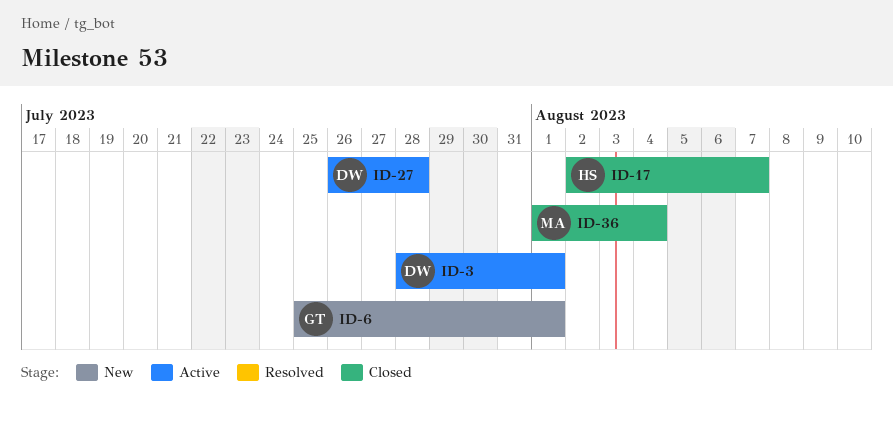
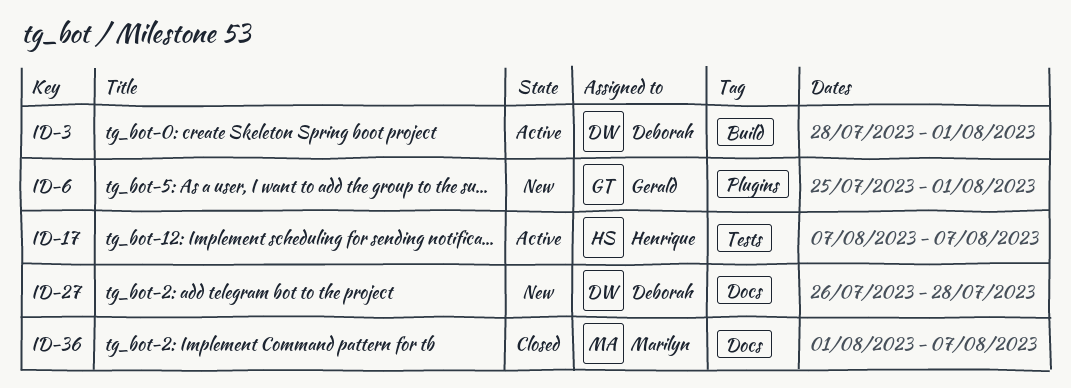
ID-17, status: Closed -> Active
ID-17, start: Aug 2 -> Aug 7
ID-27, status: Active -> New
ID-36, due: Aug 4 -> Aug 7

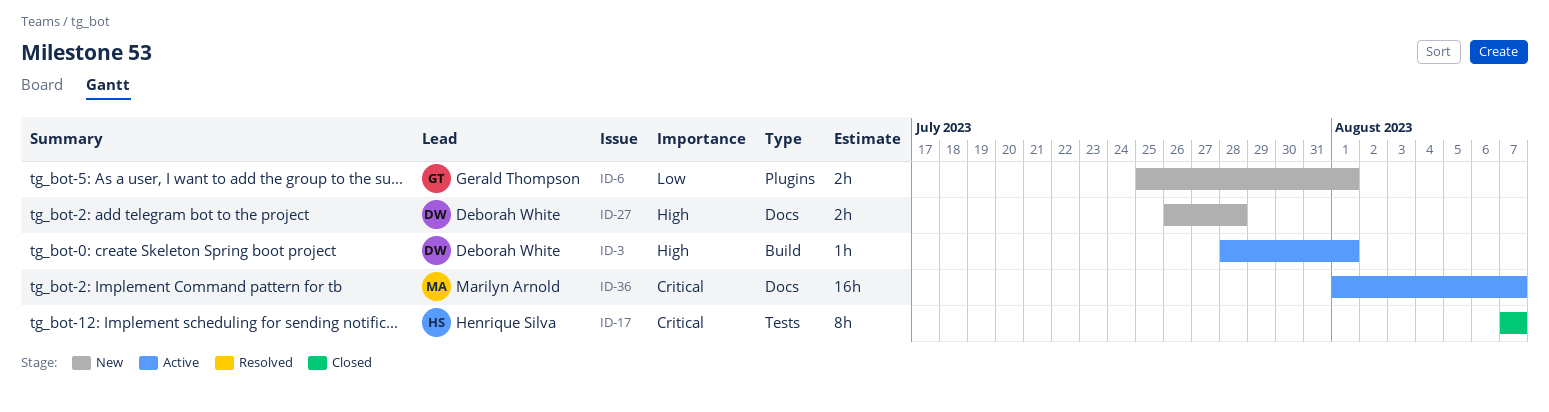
ID-17, status: Active -> Closed
ID-36, status: Closed -> Active

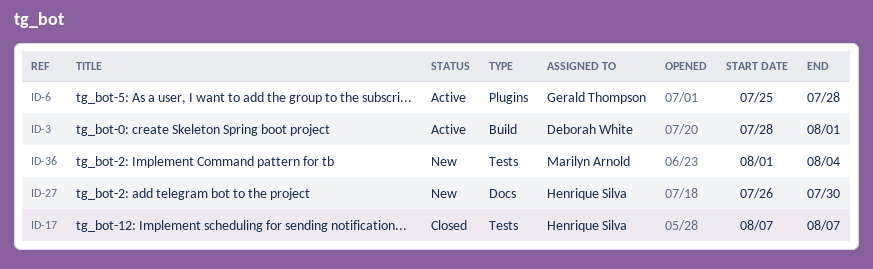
ID-6, status: New -> Active
ID-6, due: Aug 1 -> Jul 28
ID-27, owner: Deborah White -> Henrique Silva
ID-27, due: Jul 28 -> Jul 30
ID-36, status: Active -> New
ID-36, label: Docs -> Tests
ID-36, due: Aug 7 -> Aug 4

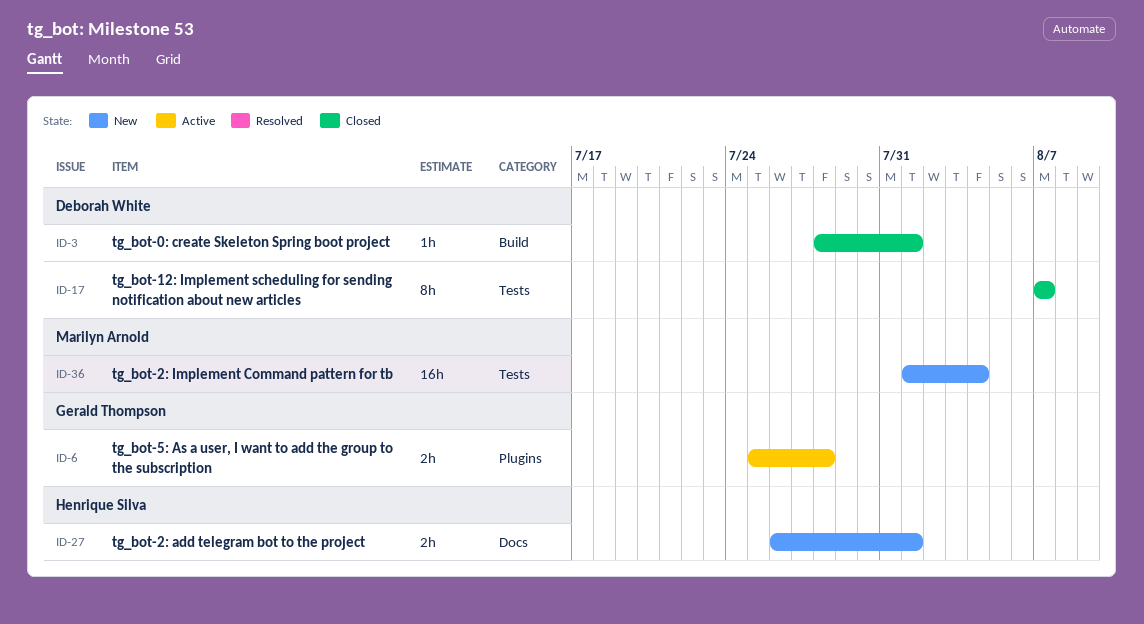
ID-3, status: Active -> Closed
ID-17, owner: Henrique Silva -> Deborah White
ID-27, due: Jul 30 -> Aug 1

